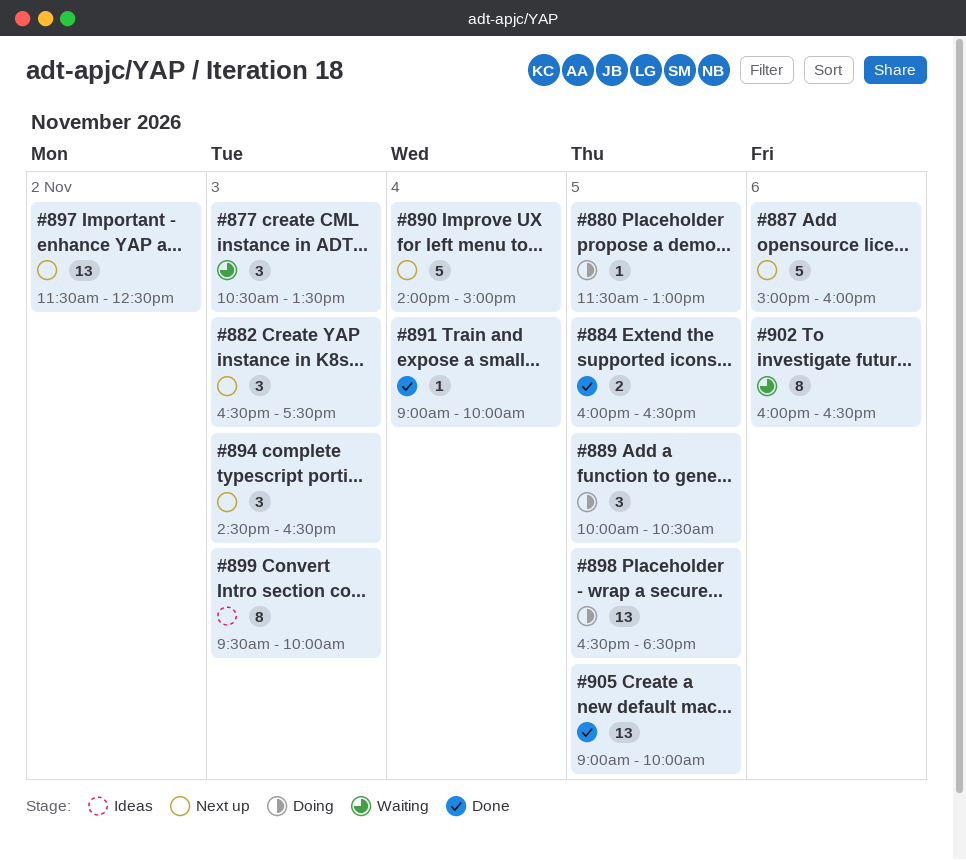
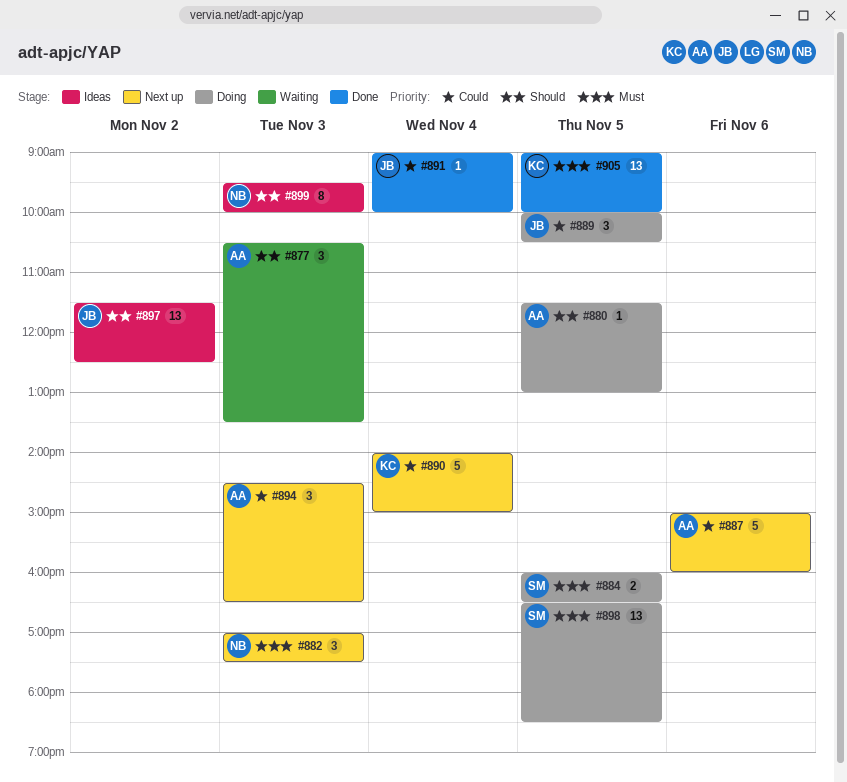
#882, begins: 16:30 -> 17:00
#884, status: Done -> Doing
#897, status: Next up -> Ideas
#902: present -> none

